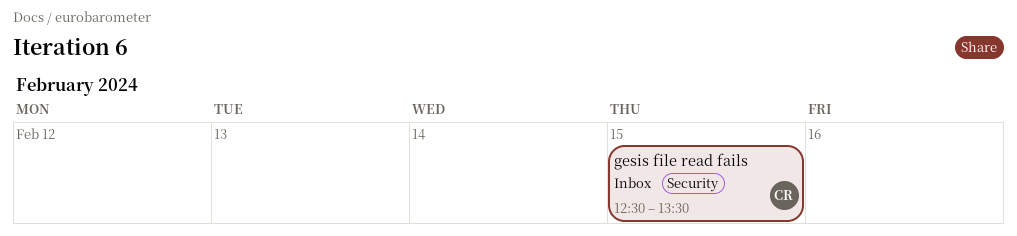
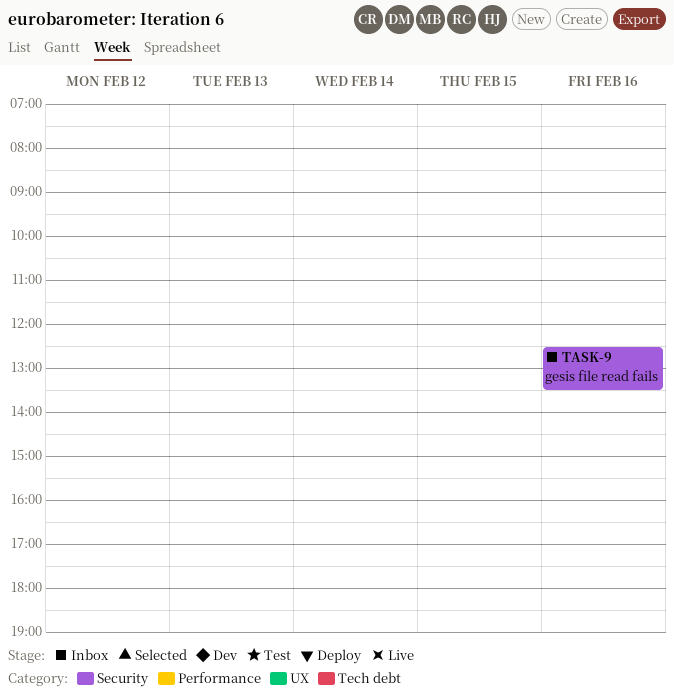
gesis file read fails, day: Feb 15 -> Feb 16

